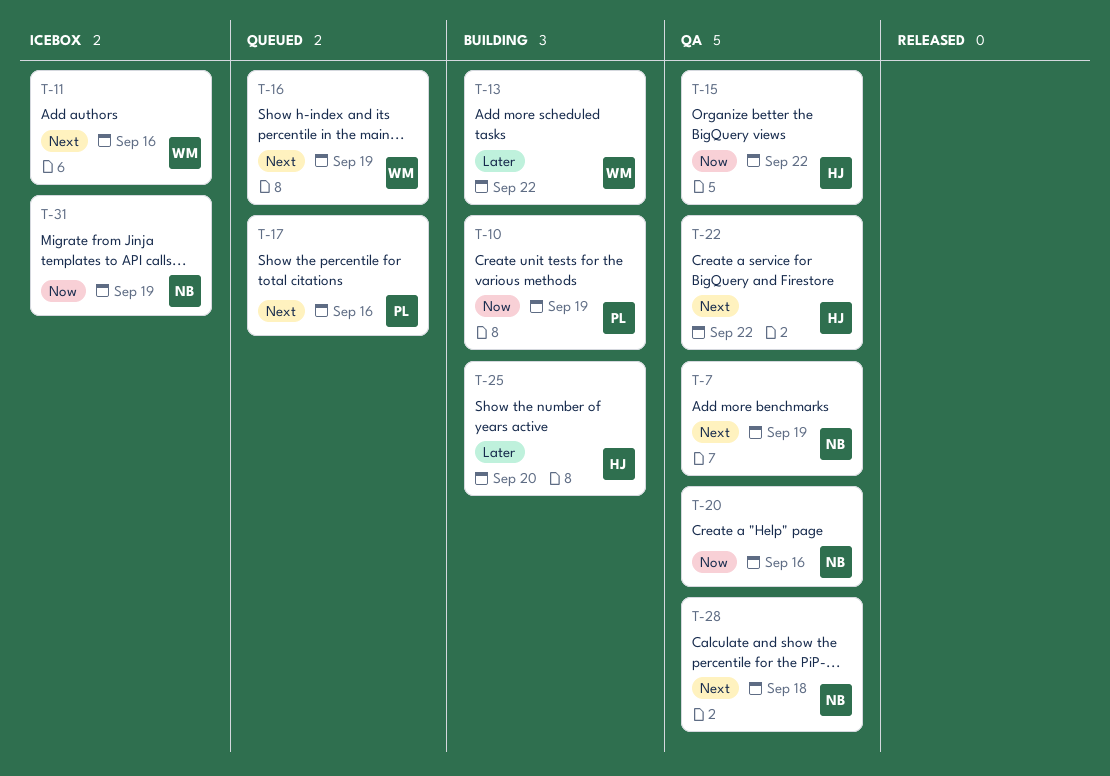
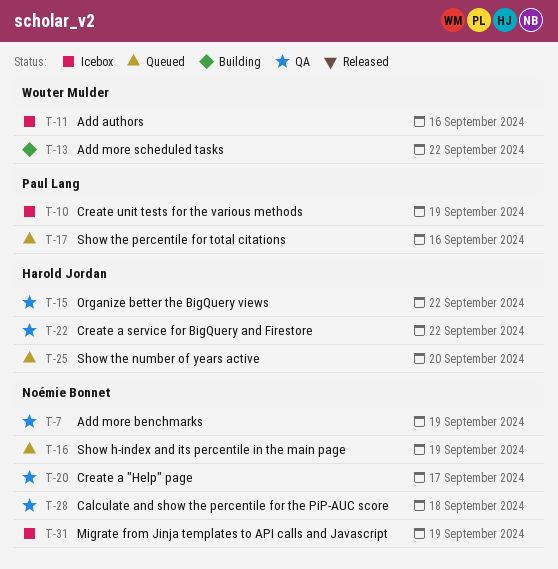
T-10, status: Building -> Icebox
T-16, owner: Wouter Mulder -> Noémie Bonnet
T-20, due: Sep 16 -> Sep 17
T-25, status: Building -> Queued

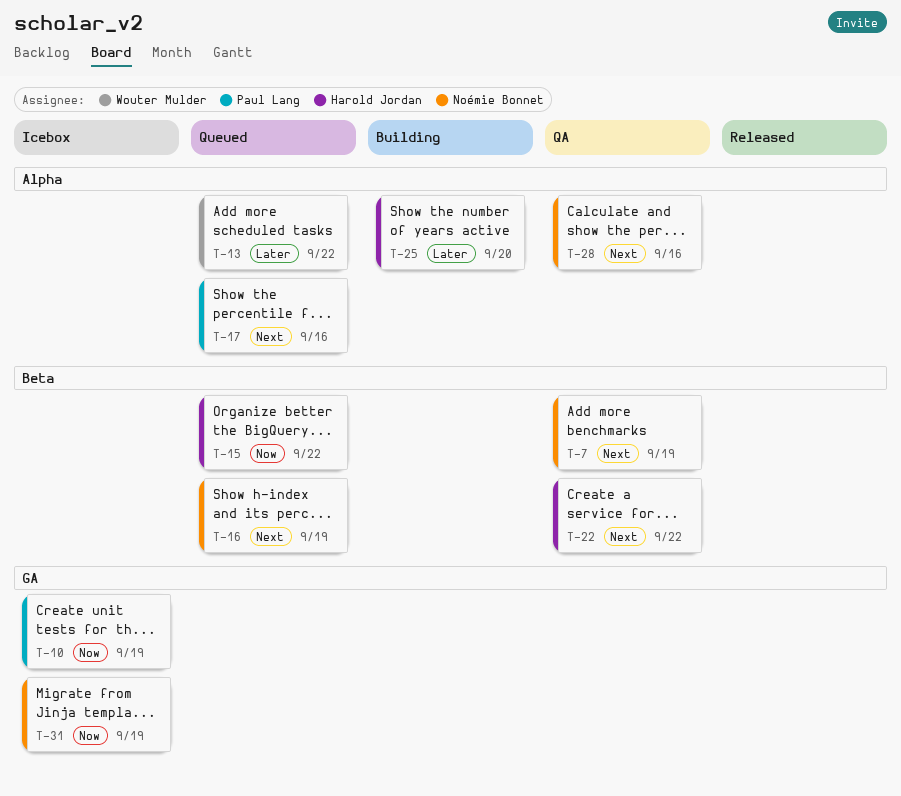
T-11: present -> none
T-13, status: Building -> Queued
T-15, status: QA -> Queued
T-20: present -> none
T-25, status: Queued -> Building
T-28, due: Sep 18 -> Sep 16

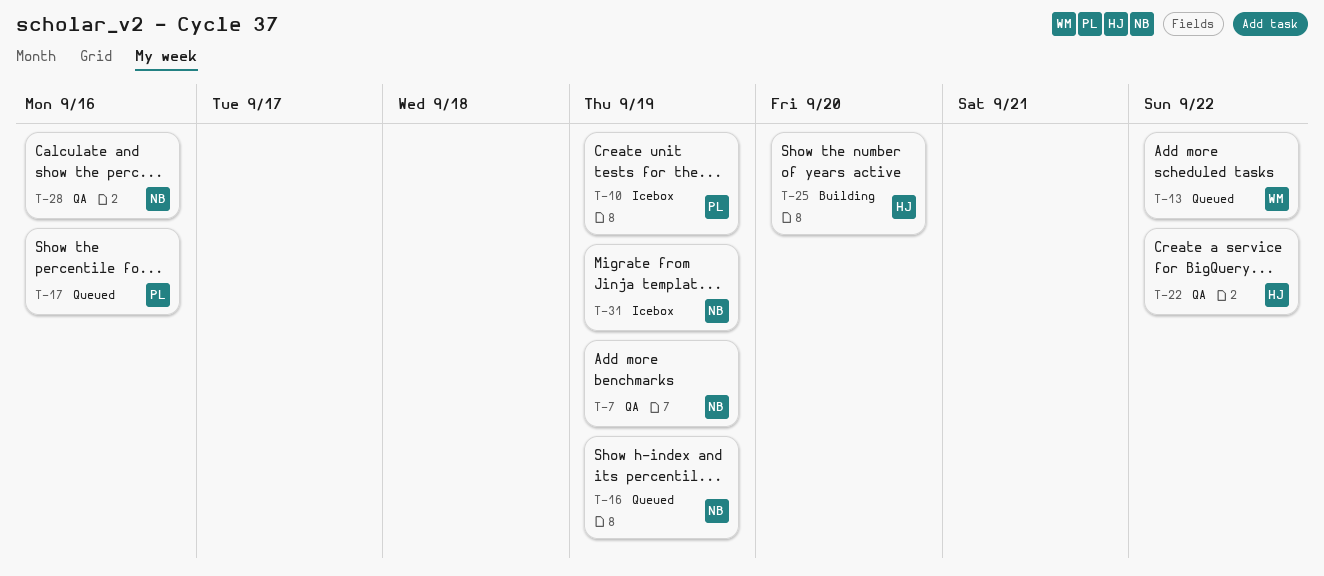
T-15: present -> none

